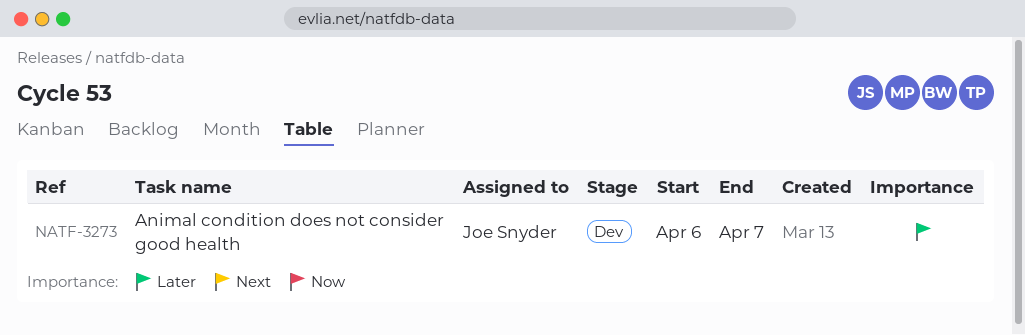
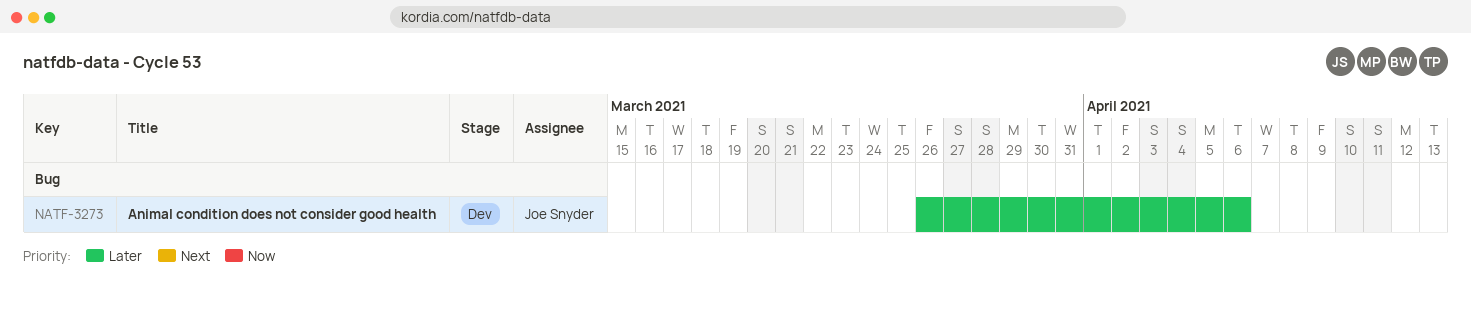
NATF-3273, start: Apr 6 -> Mar 26
NATF-3273, due: Apr 7 -> Apr 6

